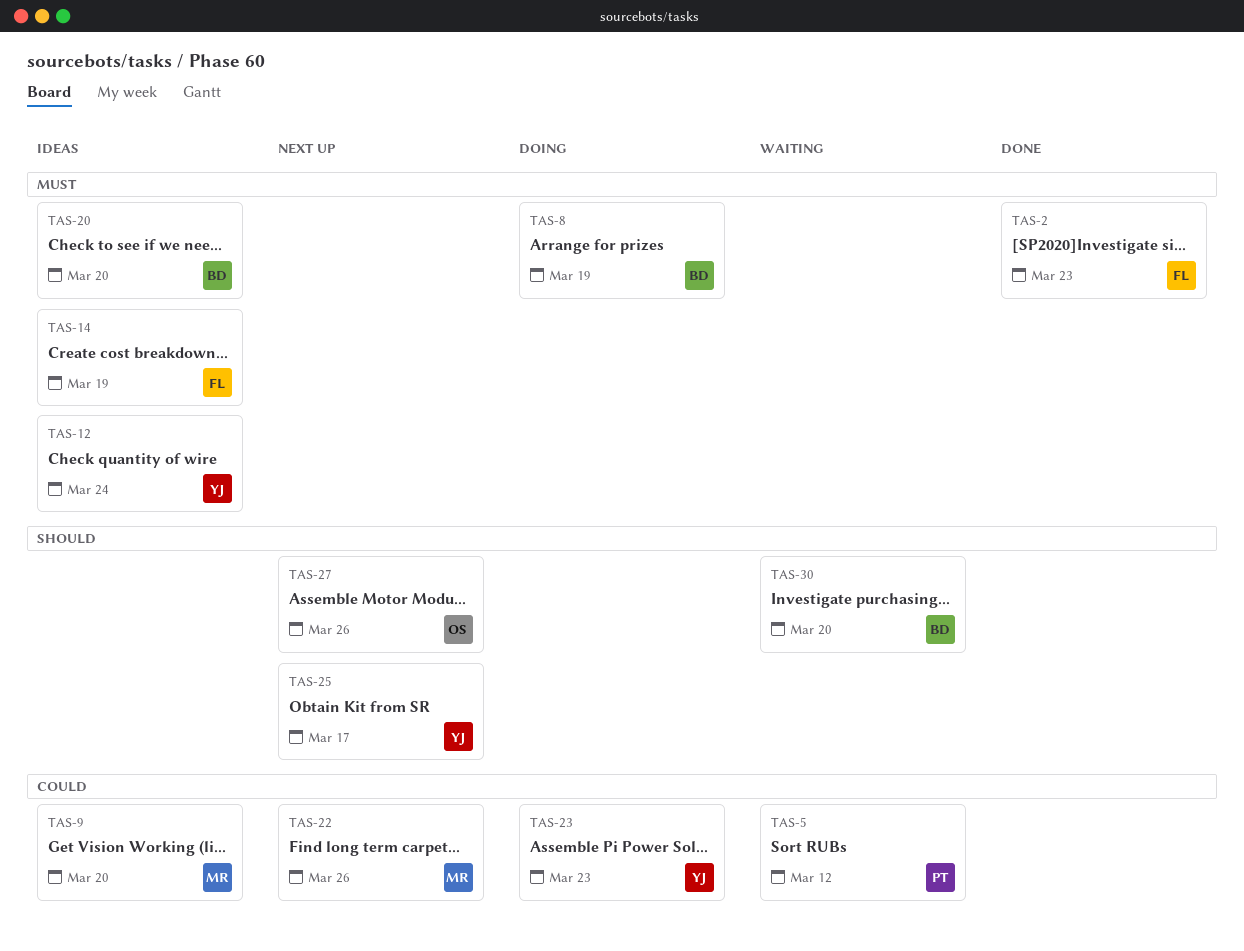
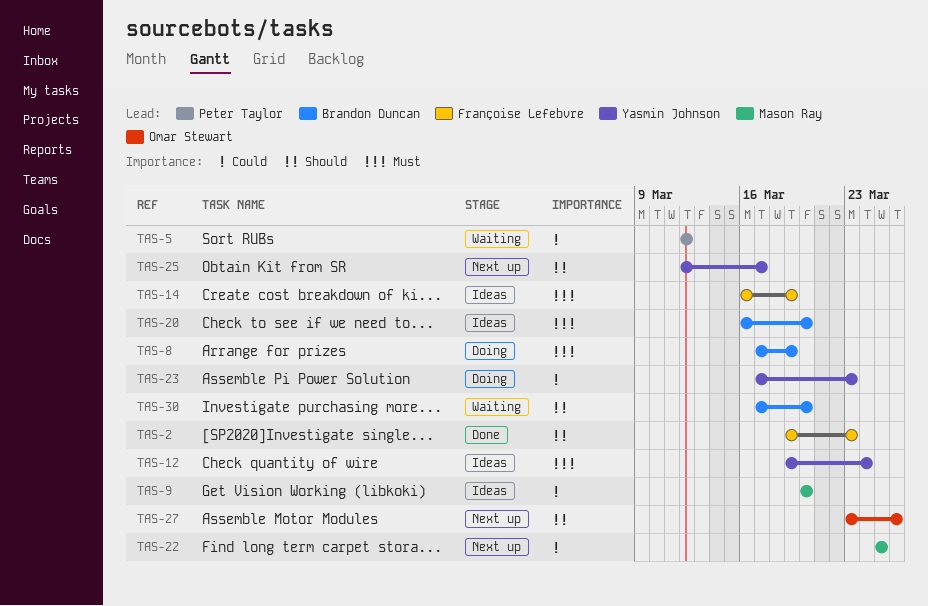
TAS-2, priority: Must -> Should
TAS-22, due: Mar 26 -> Mar 25

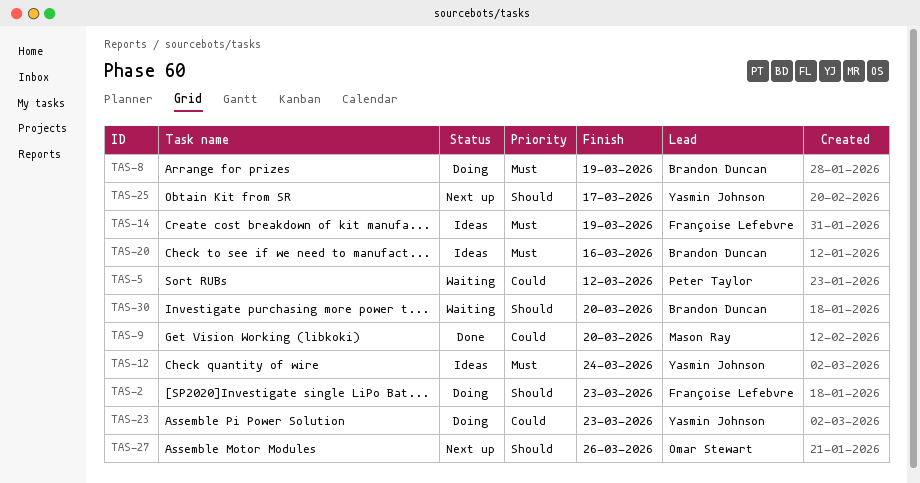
TAS-2, status: Done -> Doing
TAS-9, status: Ideas -> Done
TAS-20, due: Mar 20 -> Mar 16
TAS-22: present -> none

